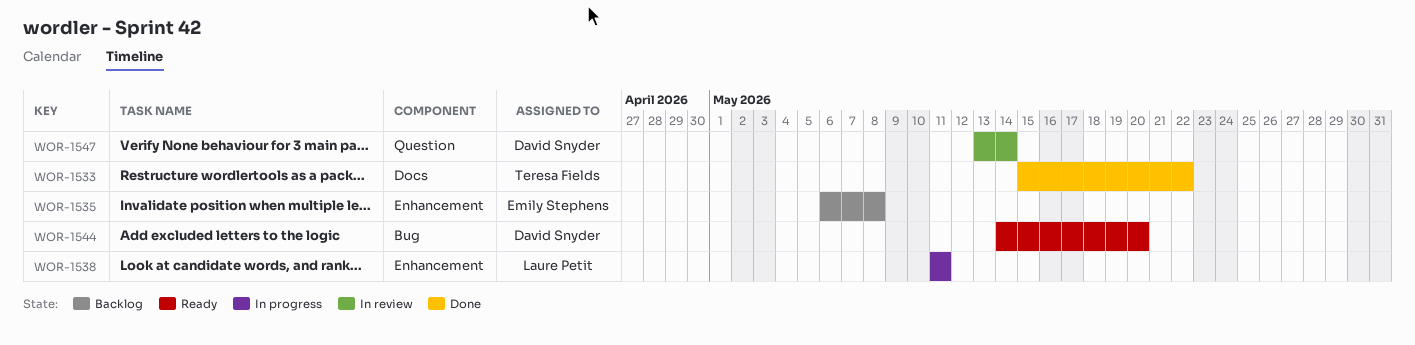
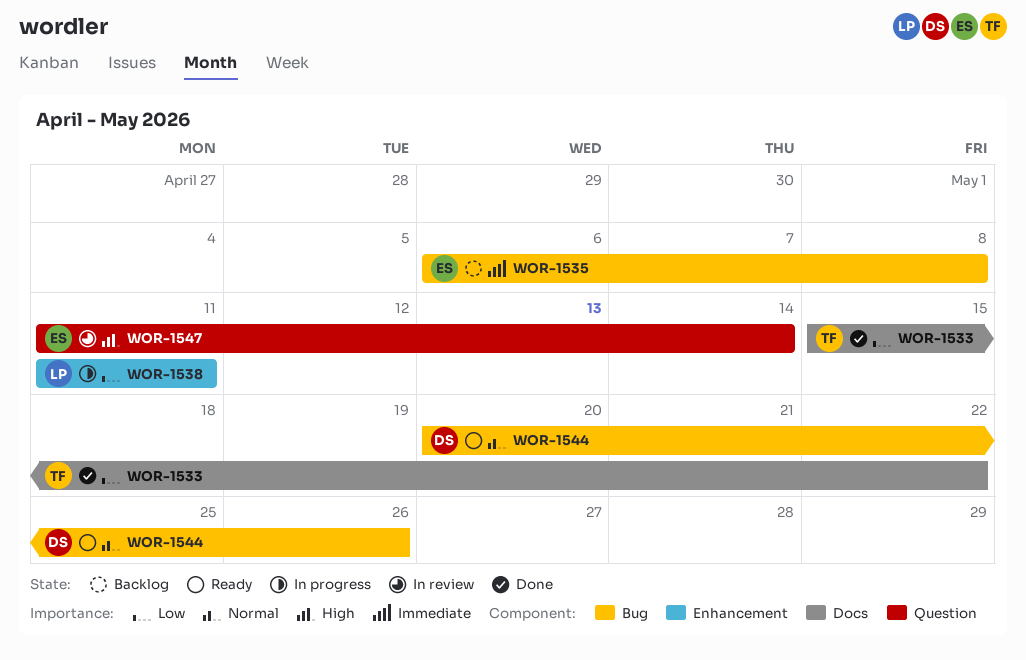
WOR-1535, label: Enhancement -> Bug
WOR-1544, start: May 14 -> May 20
WOR-1544, due: May 20 -> May 26
WOR-1547, owner: David Snyder -> Emily Stephens
WOR-1547, start: May 13 -> May 11

